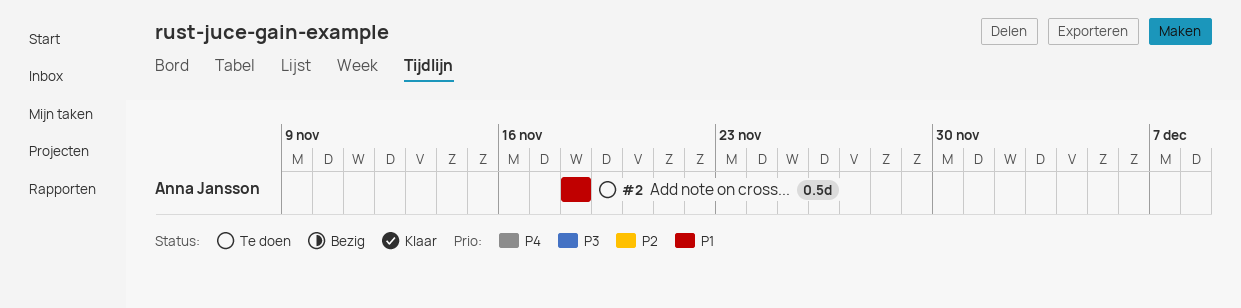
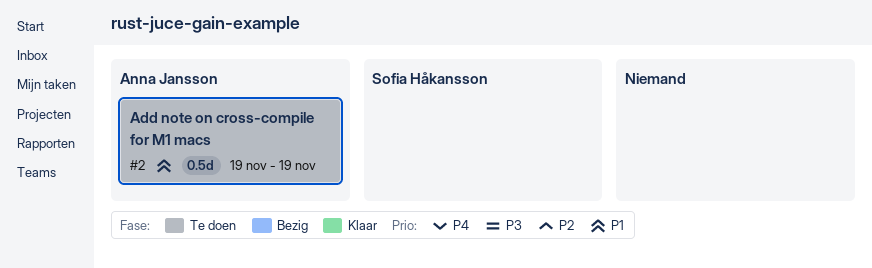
#2, start: Nov 18 -> Nov 19
#2, due: Nov 18 -> Nov 19

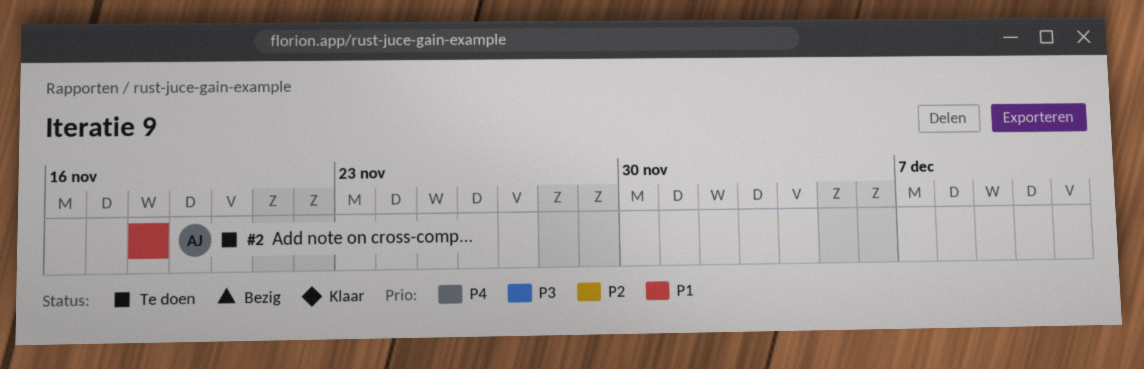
#2, start: Nov 19 -> Nov 18
#2, due: Nov 19 -> Nov 18

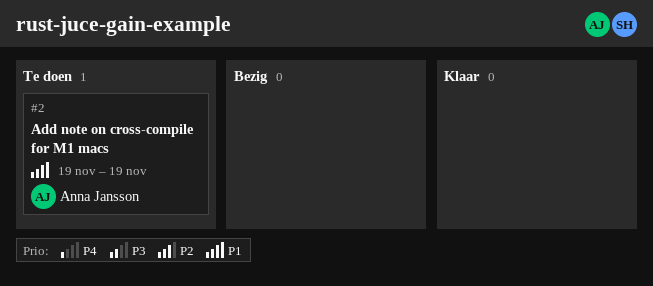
#2, start: Nov 18 -> Nov 19
#2, due: Nov 18 -> Nov 19

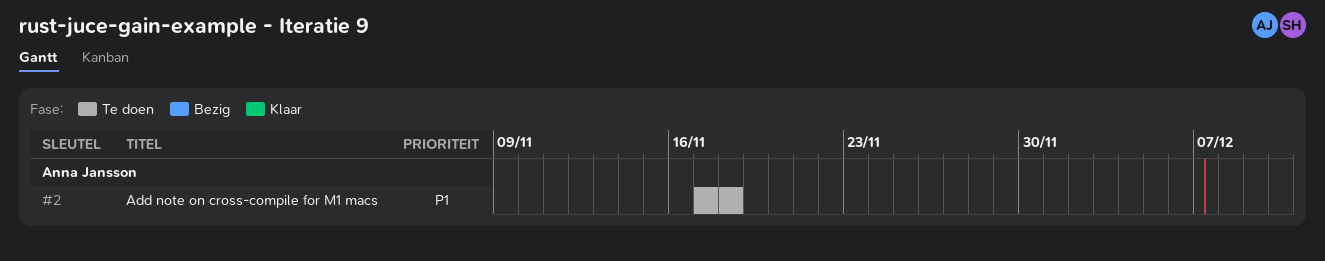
#2, start: Nov 19 -> Nov 17
#2, due: Nov 19 -> Nov 18

